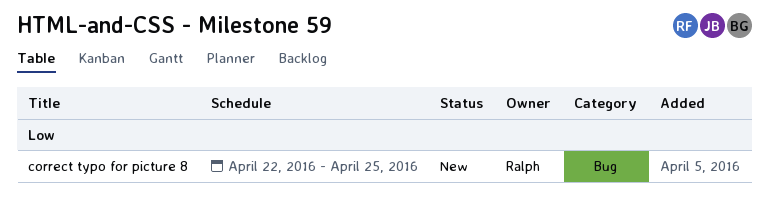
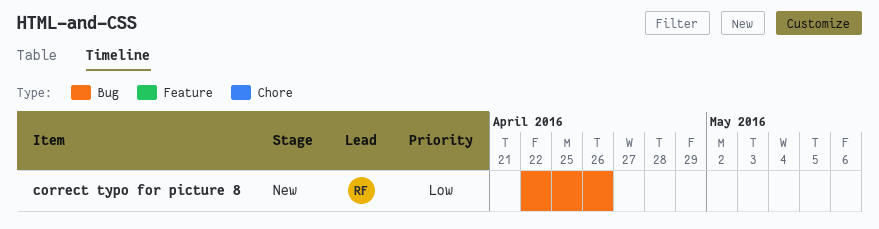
correct typo for picture 8, due: Apr 25 -> Apr 26

